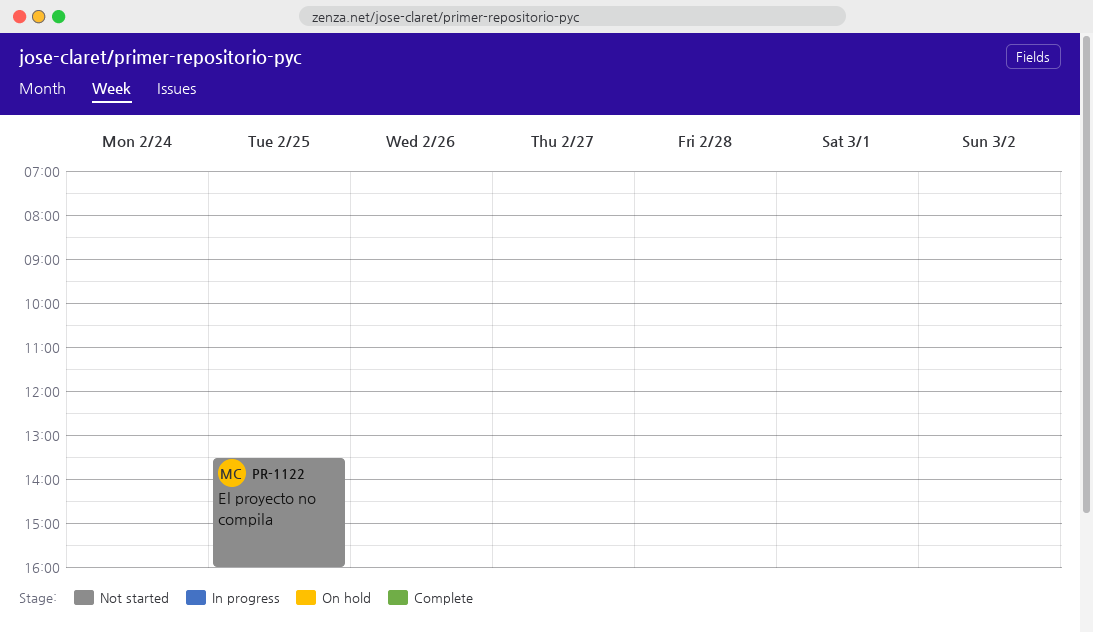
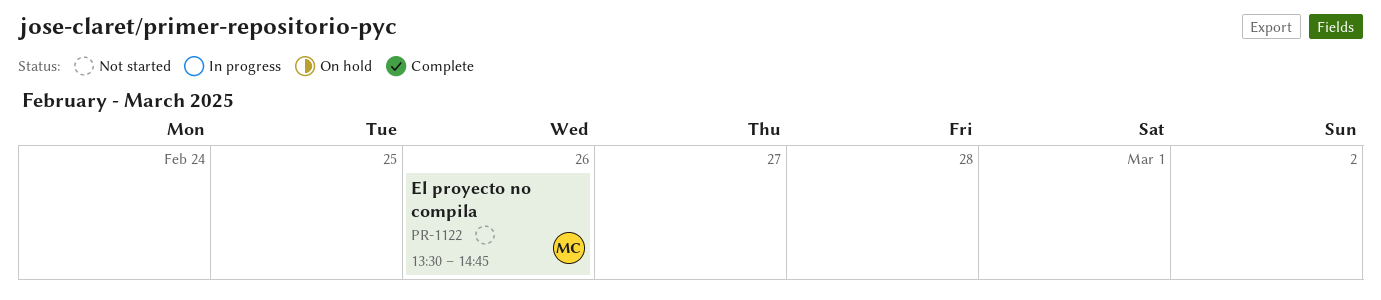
PR-1122, day: Feb 25 -> Feb 26
PR-1122, ends: 16:00 -> 14:45

